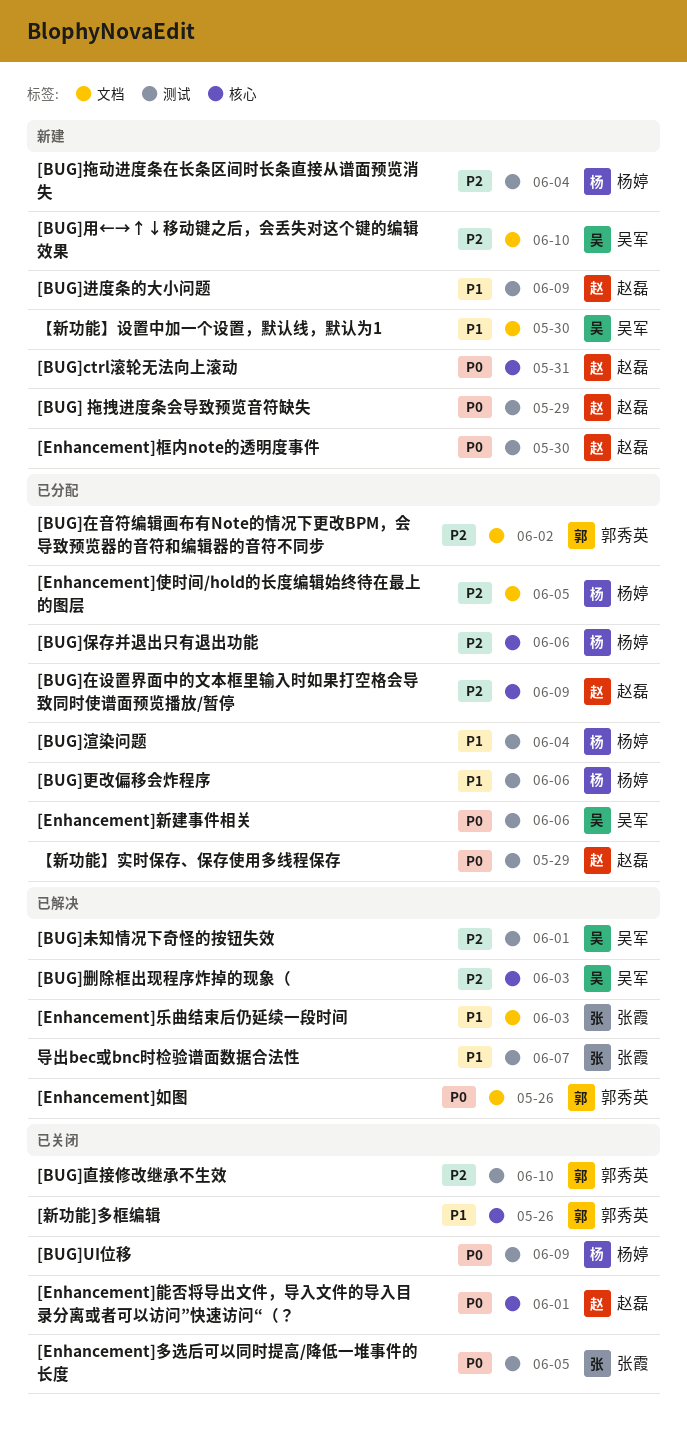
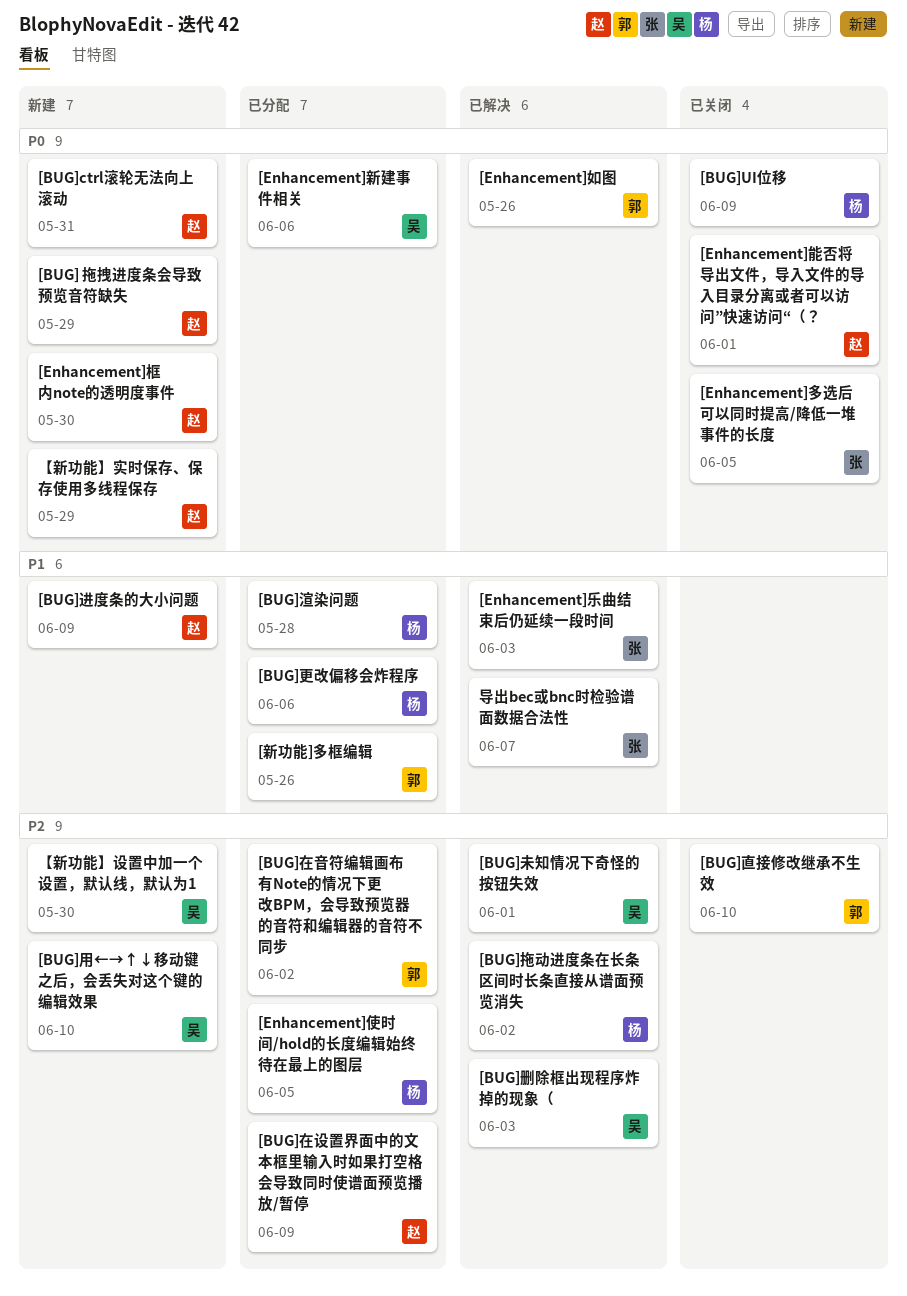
[BUG]保存并退出只有退出功能: present -> none
[BUG]拖动进度条在长条区间时长条直接从谱面预览消失, status: 新建 -> 已解决
[BUG]拖动进度条在长条区间时长条直接从谱面预览消失, due: Jun 4 -> Jun 2
[BUG]渲染问题, due: Jun 4 -> May 28
[新功能]多框编辑, status: 已关闭 -> 已分配
【新功能】实时保存、保存使用多线程保存, status: 已分配 -> 新建
【新功能】设置中加一个设置，默认线，默认为1, priority: P1 -> P2

